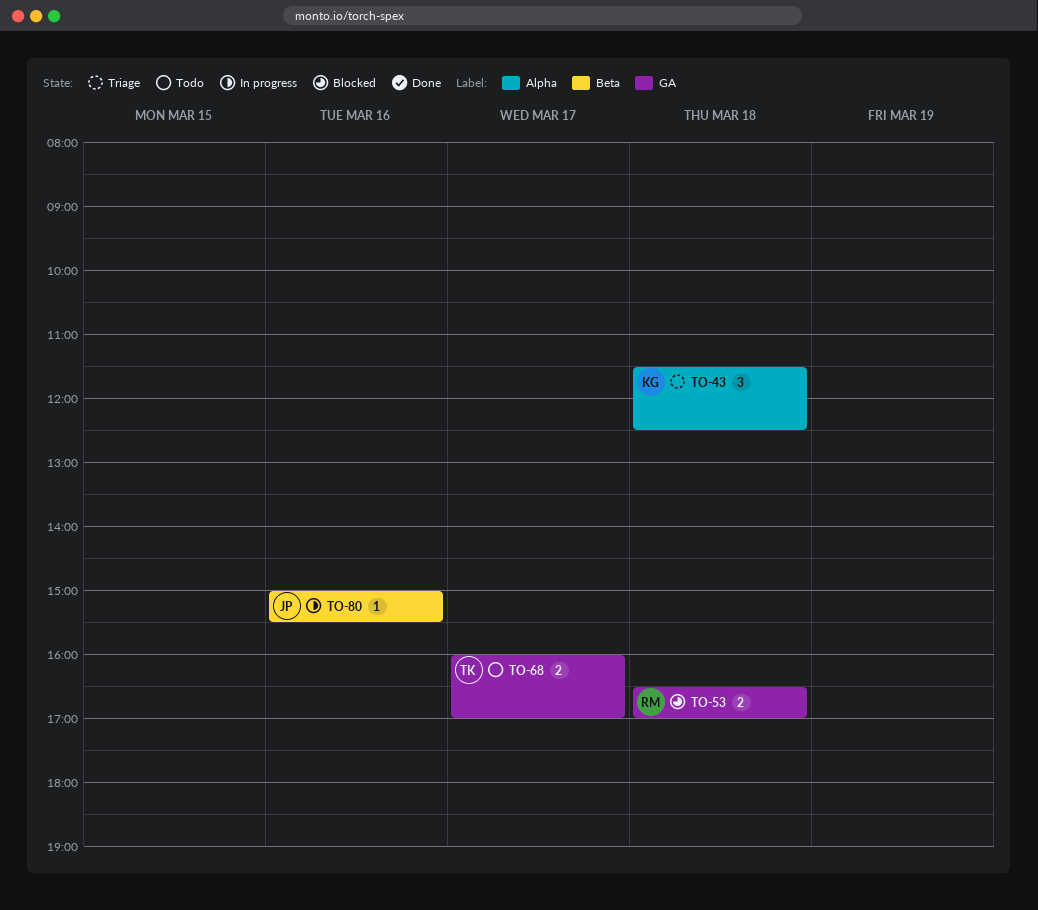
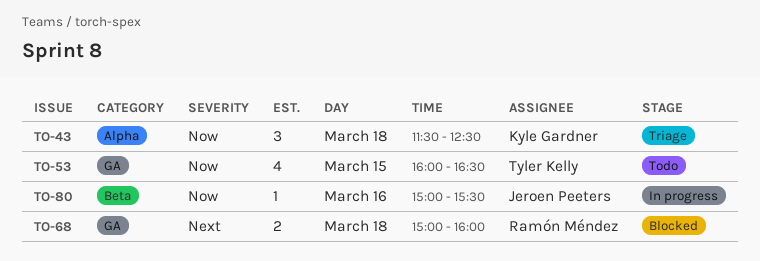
TO-53, status: Blocked -> Todo
TO-53, owner: Ramón Méndez -> Tyler Kelly
TO-53, estimate: 2 -> 4
TO-53, day: Mar 18 -> Mar 15
TO-53, begins: 16:30 -> 16:00
TO-53, ends: 17:00 -> 16:30
TO-68, status: Todo -> Blocked
TO-68, owner: Tyler Kelly -> Ramón Méndez
TO-68, day: Mar 17 -> Mar 18
TO-68, begins: 16:00 -> 15:00
TO-68, ends: 17:00 -> 16:00

